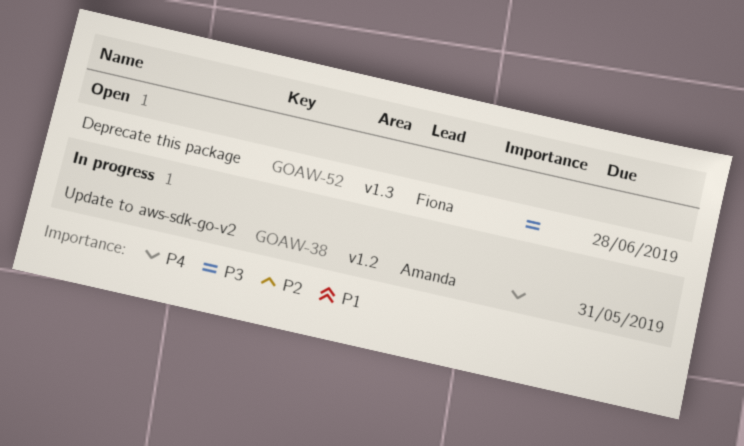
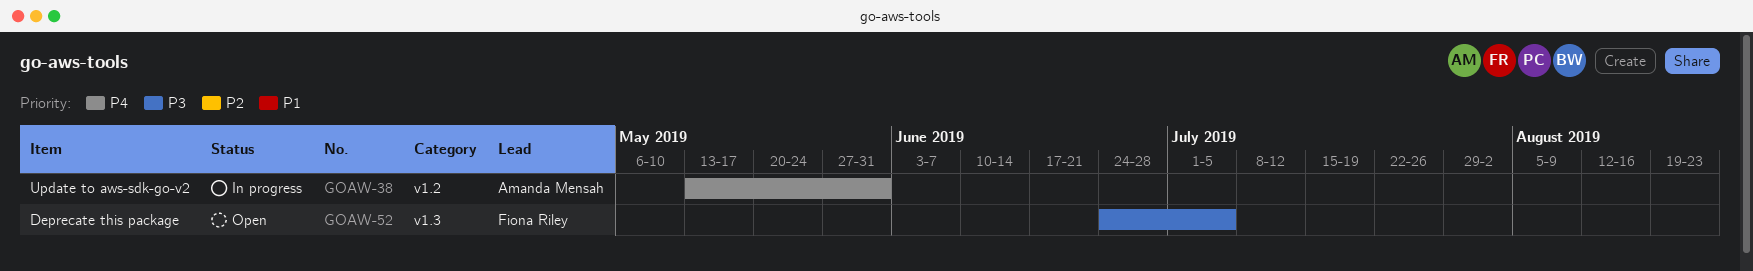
GOAW-52, due: Jun 28 -> Jul 5

